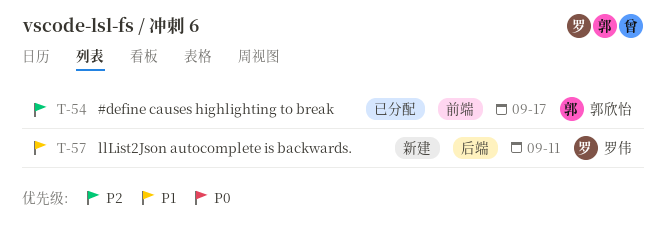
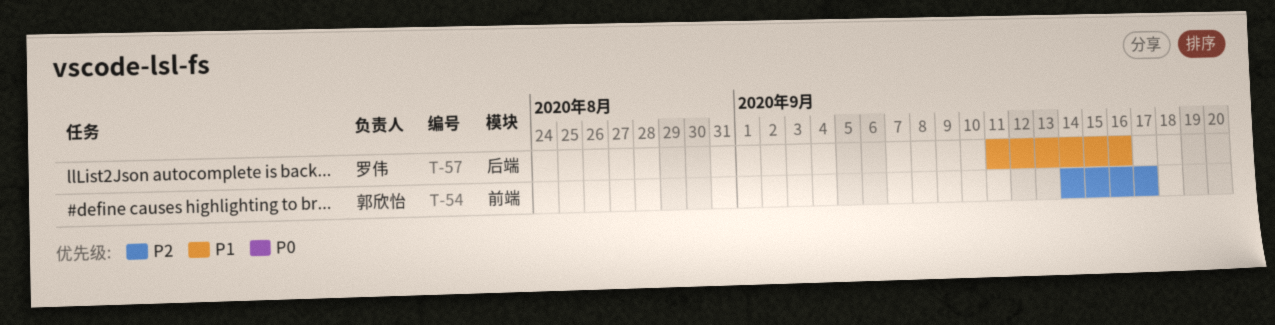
T-57, due: Sep 11 -> Sep 16

